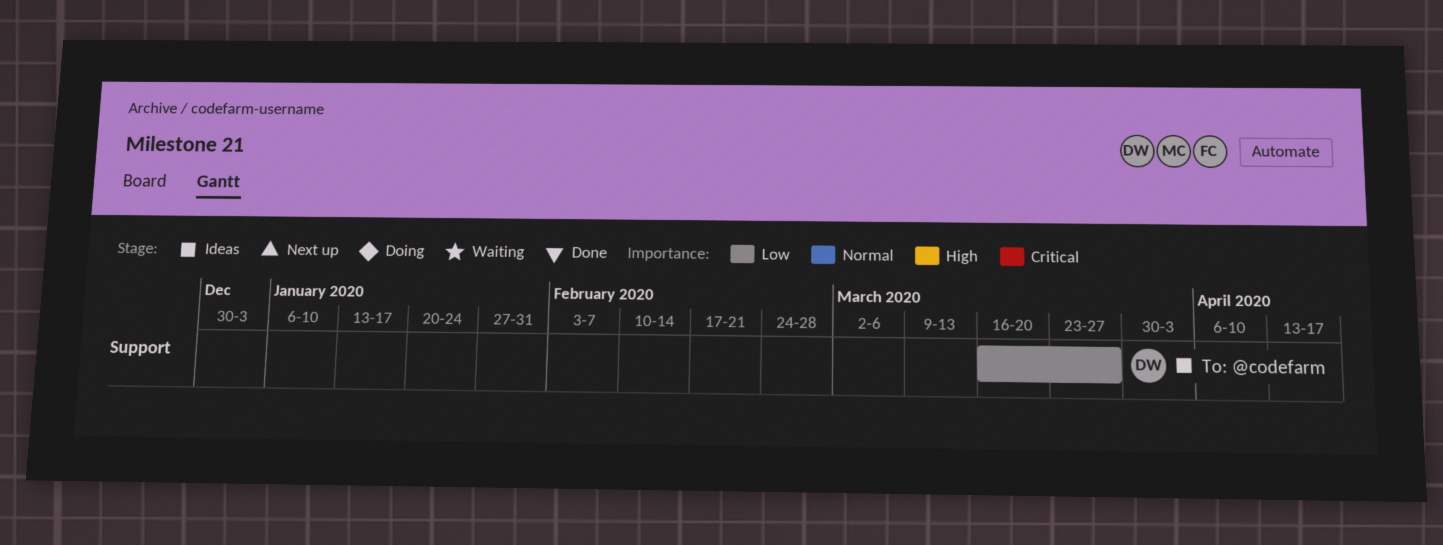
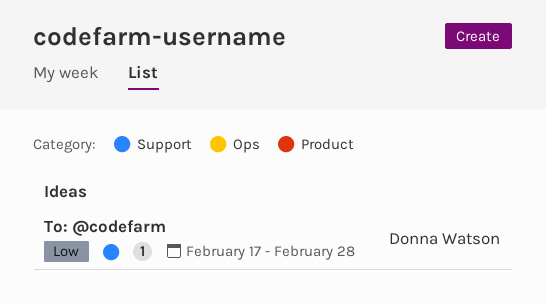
To: @codefarm, start: Mar 16 -> Feb 17
To: @codefarm, due: Mar 27 -> Feb 28

